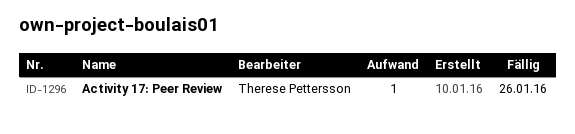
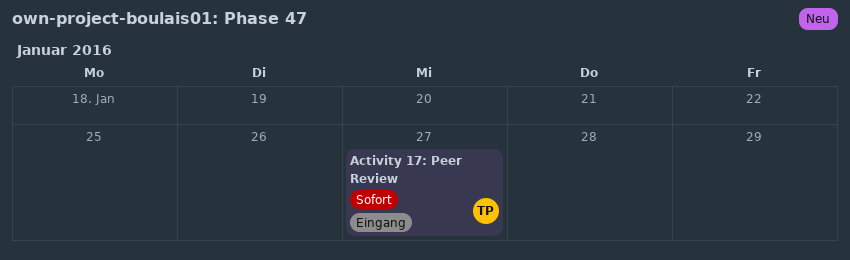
Activity 17: Peer Review, due: Jan 26 -> Jan 27

